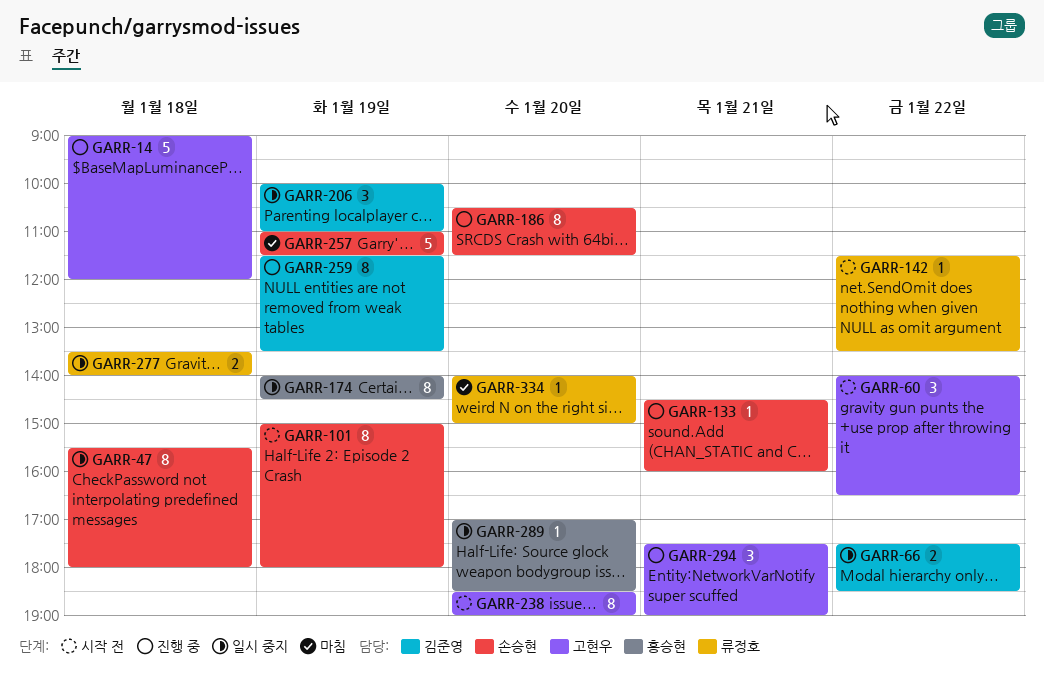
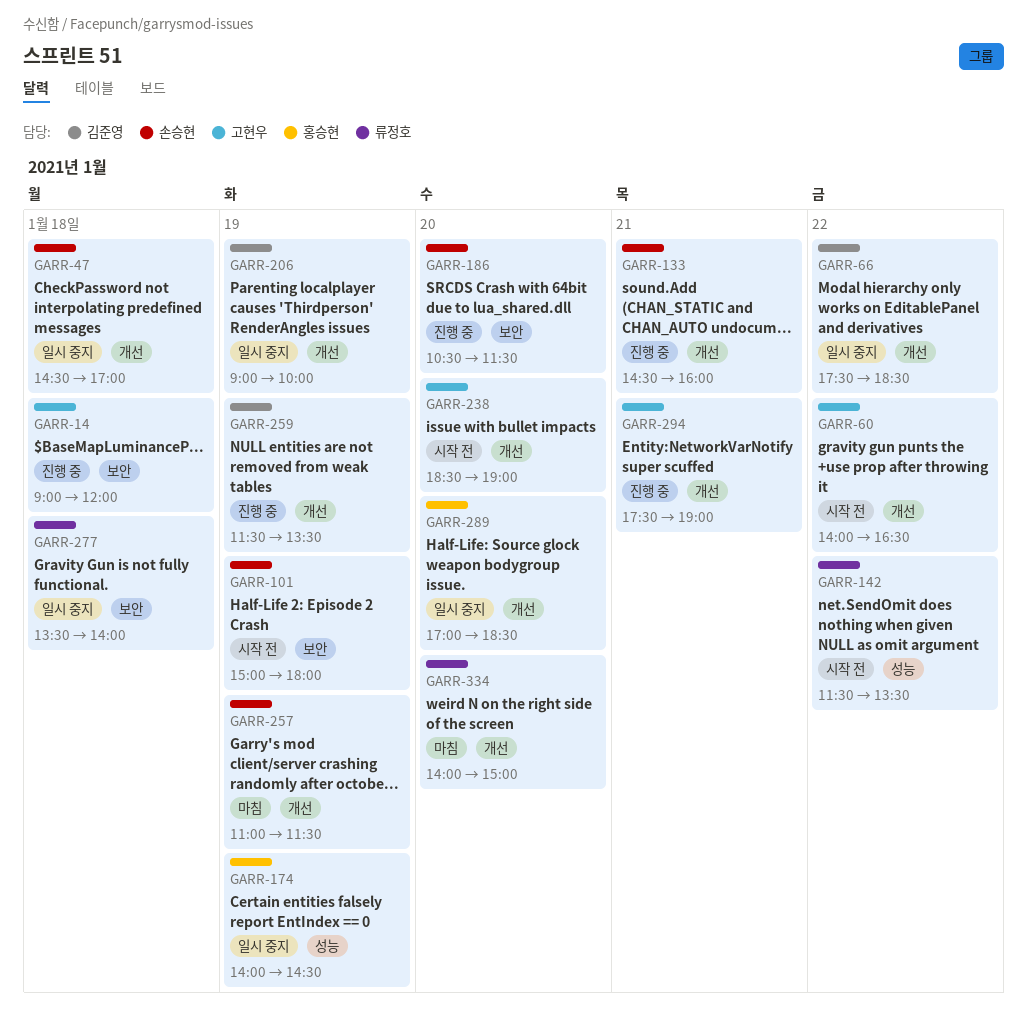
GARR-47, begins: 15:30 -> 14:30
GARR-47, ends: 18:00 -> 17:00
GARR-206, begins: 10:00 -> 09:00
GARR-206, ends: 11:00 -> 10:00

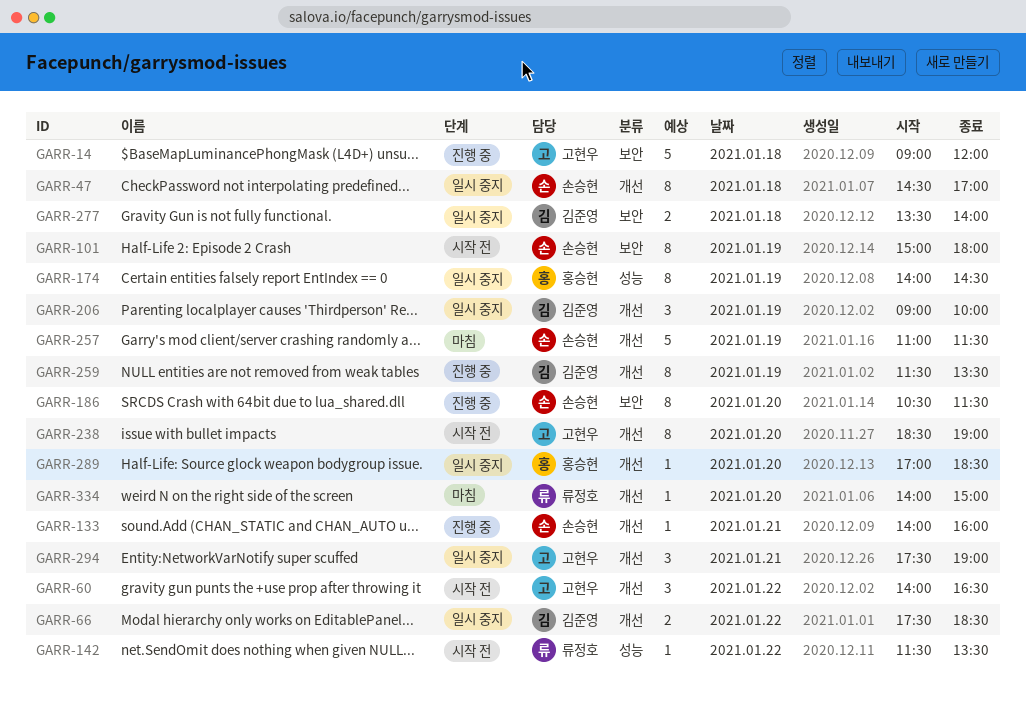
GARR-133, begins: 14:30 -> 14:00
GARR-277, owner: 류정호 -> 김준영
GARR-294, status: 진행 중 -> 일시 중지

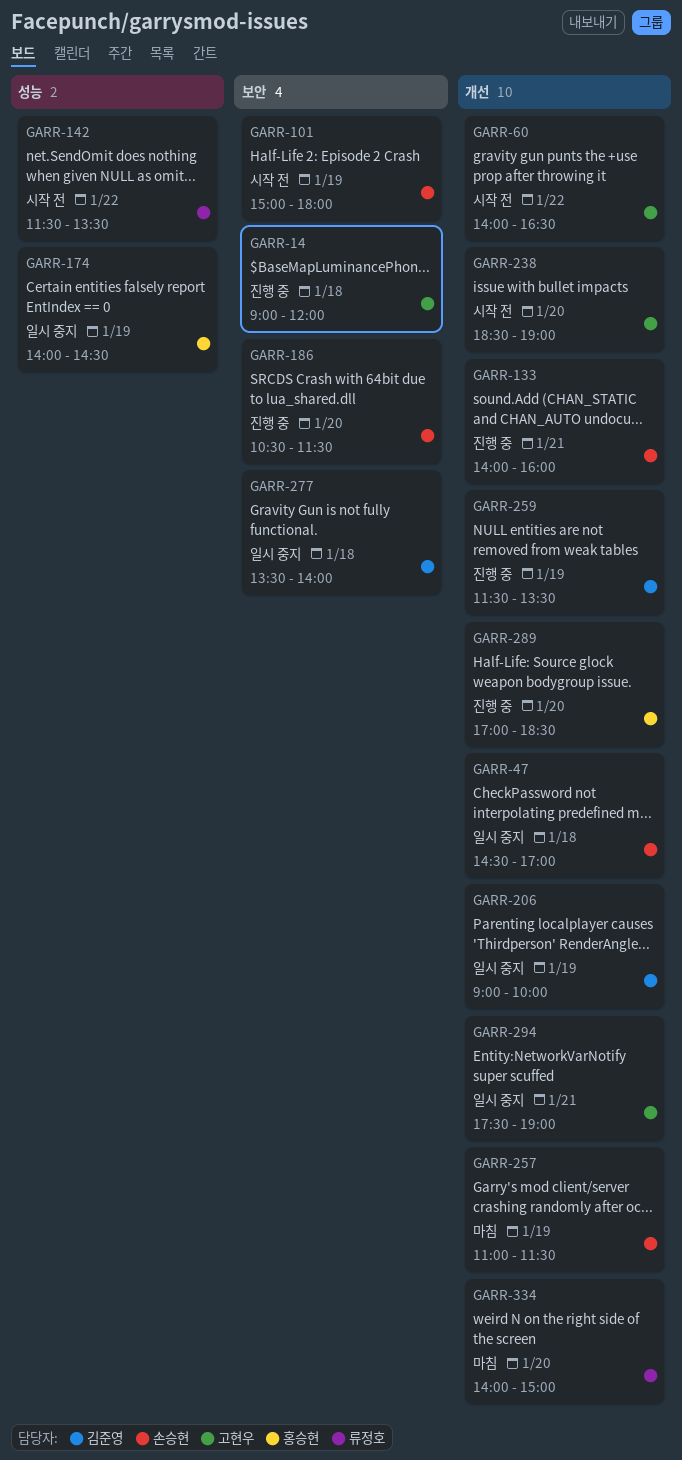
GARR-66: present -> none
GARR-289, status: 일시 중지 -> 진행 중

